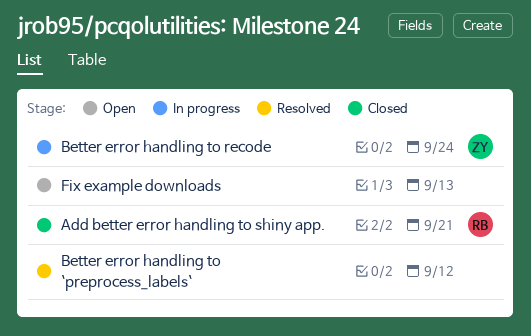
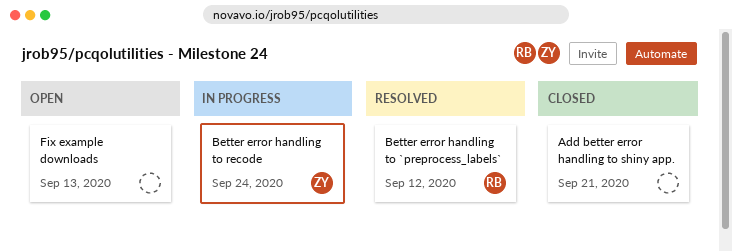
Add better error handling to shiny app., owner: RB -> none
Better error handling to `preprocess_labels`, owner: none -> RB

